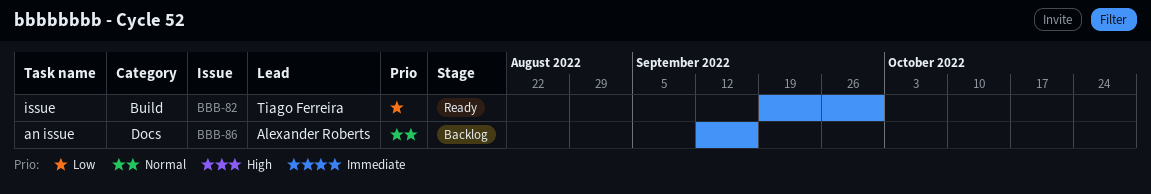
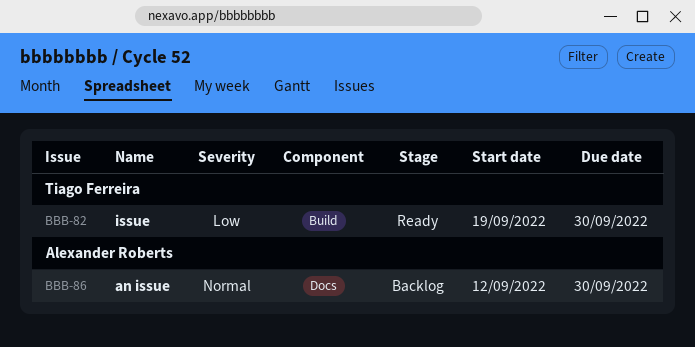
BBB-86, due: Sep 16 -> Sep 30

